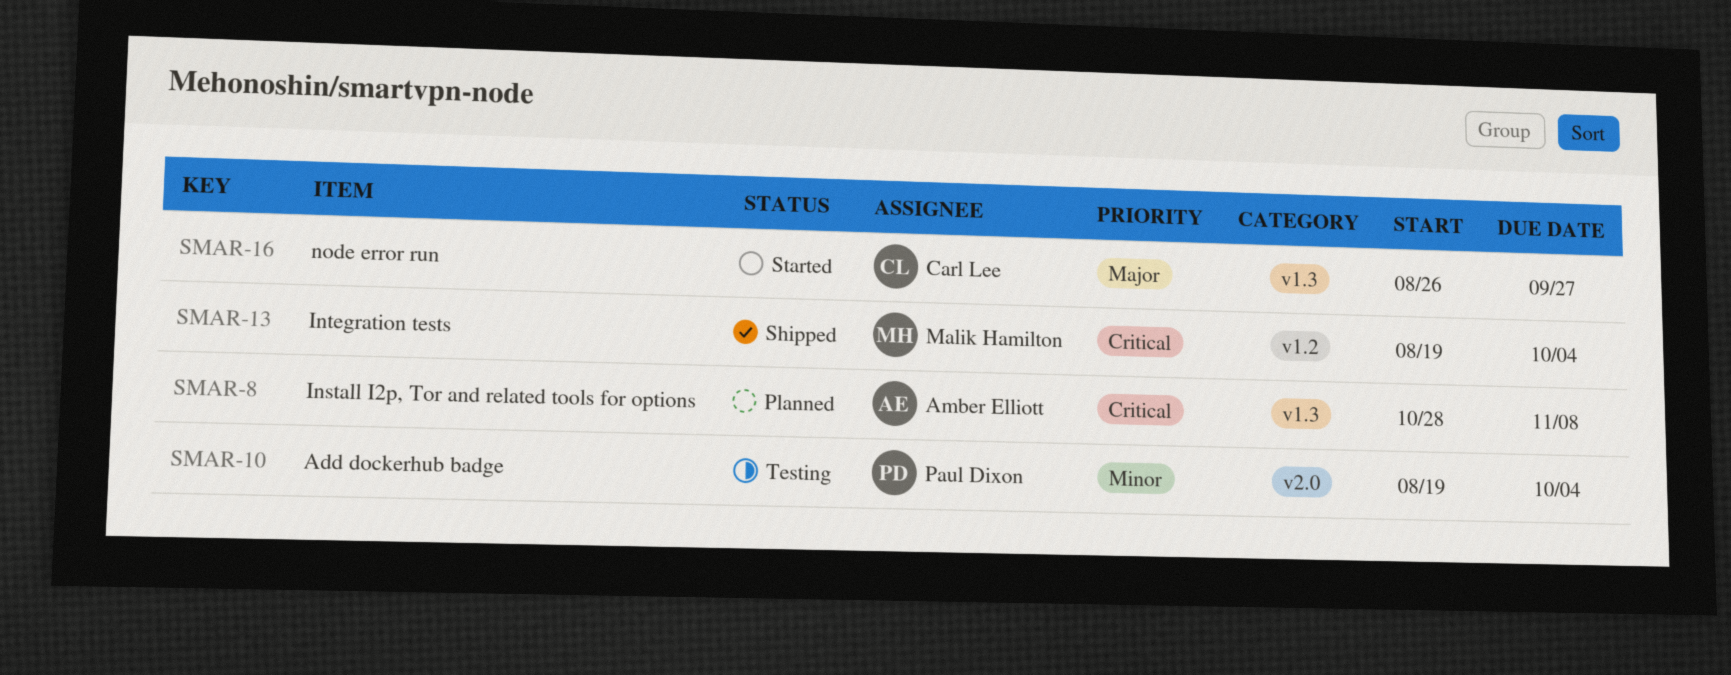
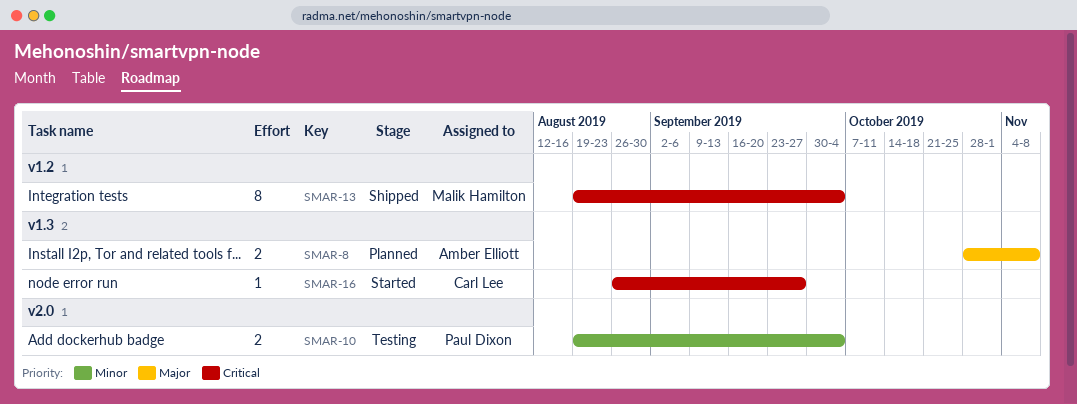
SMAR-8, priority: Critical -> Major
SMAR-16, priority: Major -> Critical

